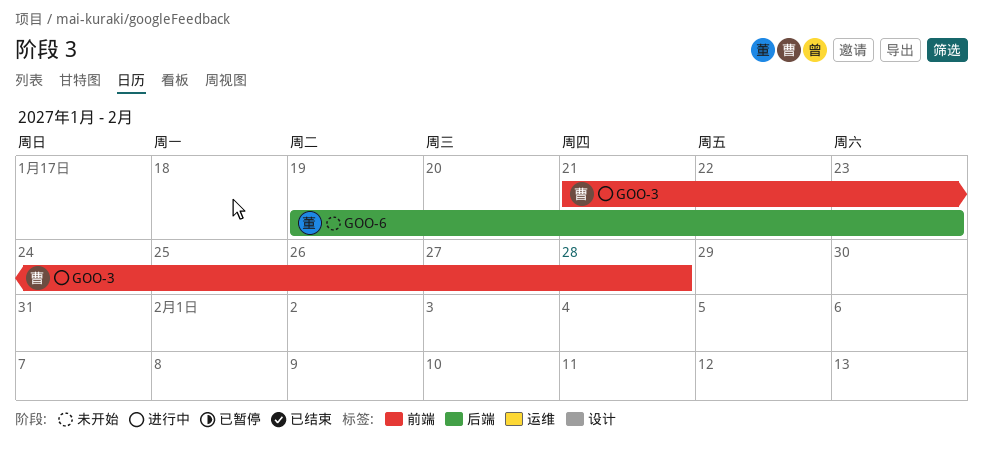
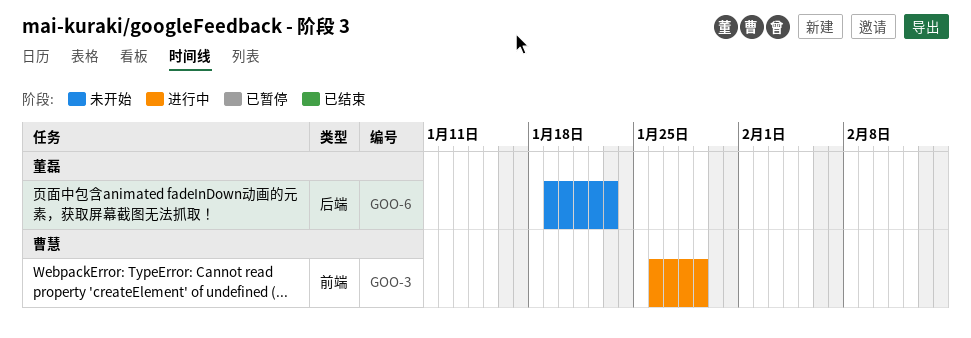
GOO-3, start: Jan 21 -> Jan 26
GOO-3, due: Jan 28 -> Jan 29

